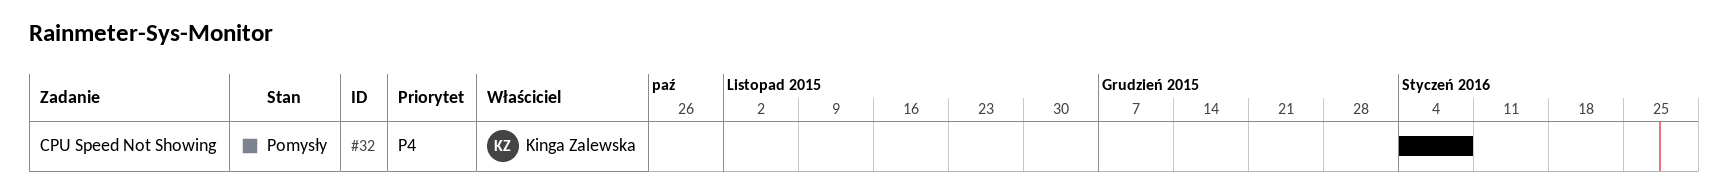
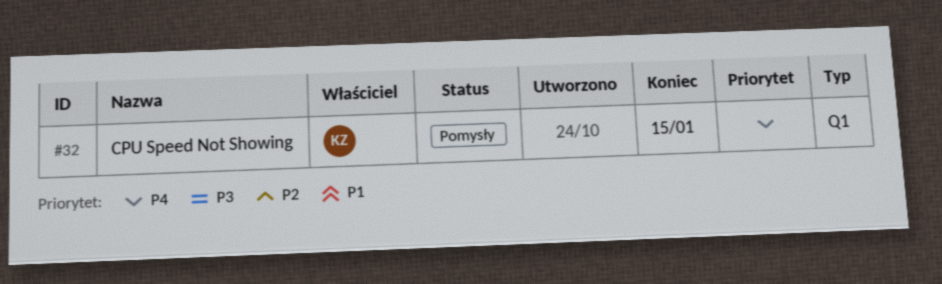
#32, due: Jan 8 -> Jan 15

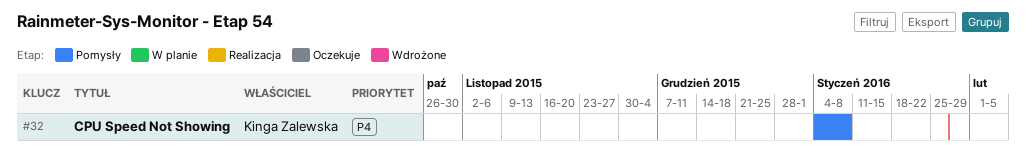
#32, due: Jan 15 -> Jan 8

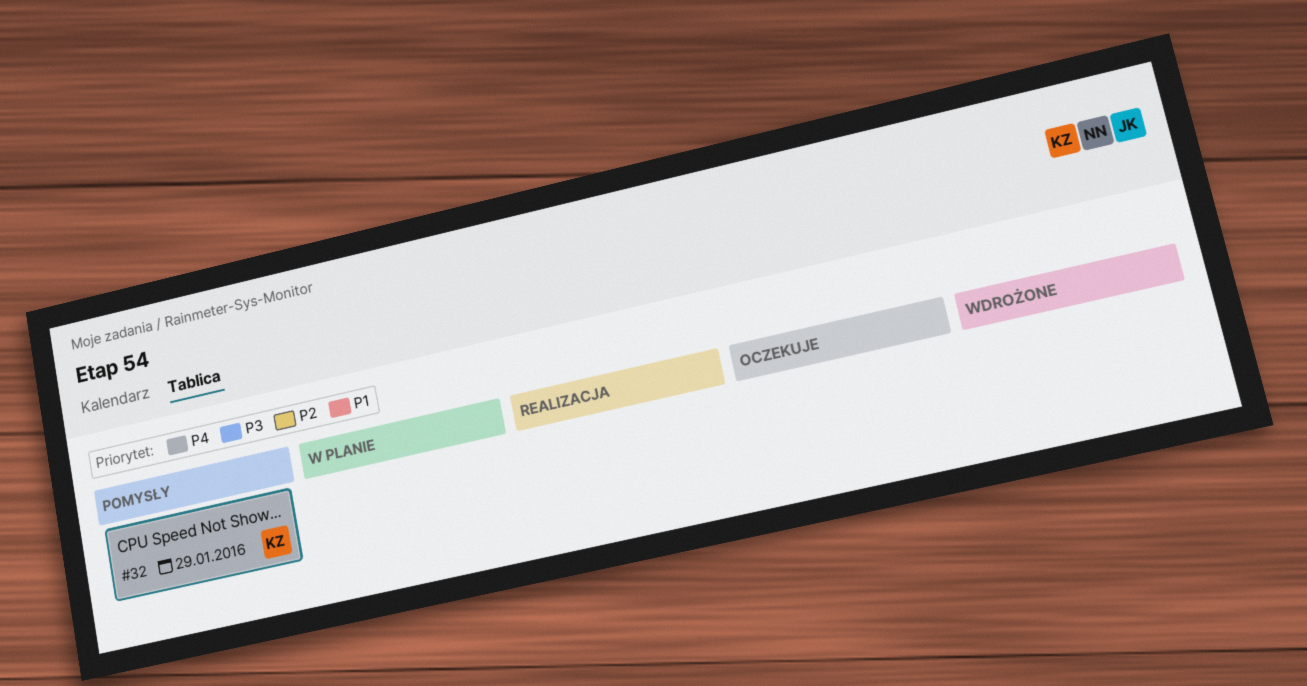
#32, due: Jan 8 -> Jan 29

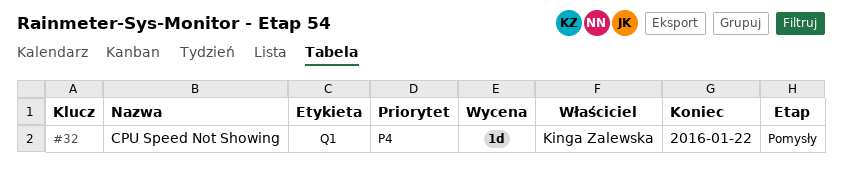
#32, due: Jan 29 -> Jan 22

